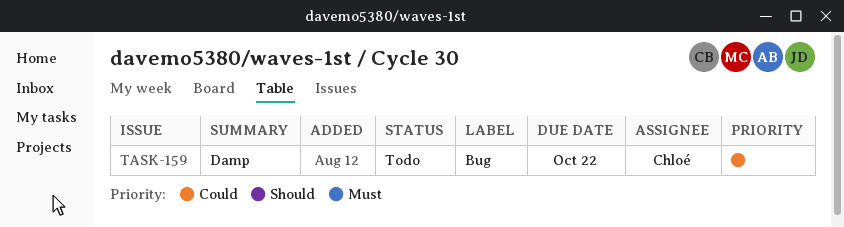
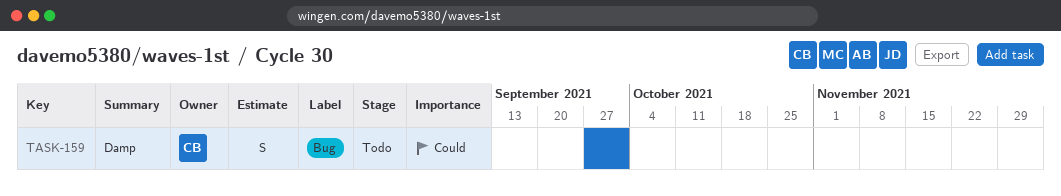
TASK-159, due: Oct 22 -> Oct 1

